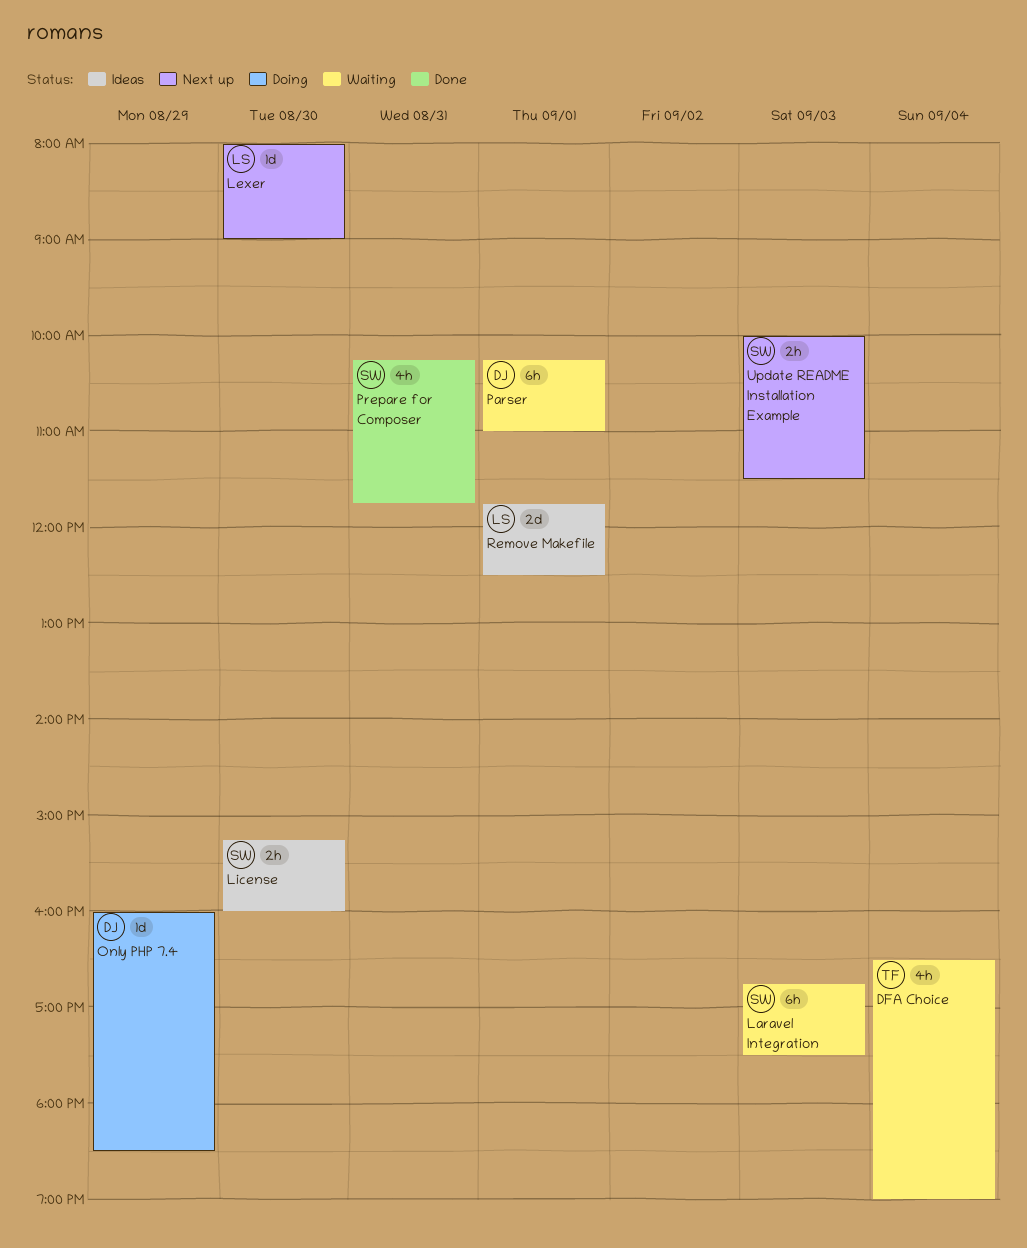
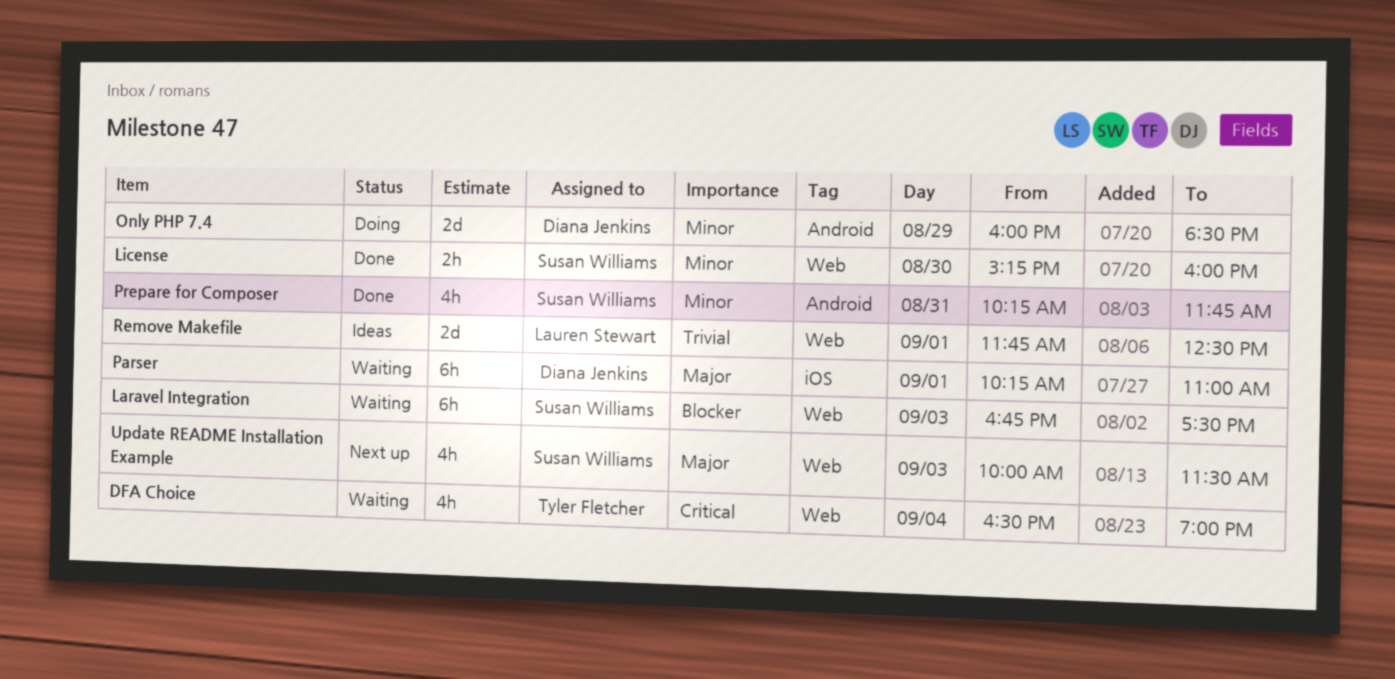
Lexer: present -> none
License, status: Ideas -> Done
Only PHP 7.4, estimate: 1d -> 2d
Update README Installation Example, estimate: 2h -> 4h

